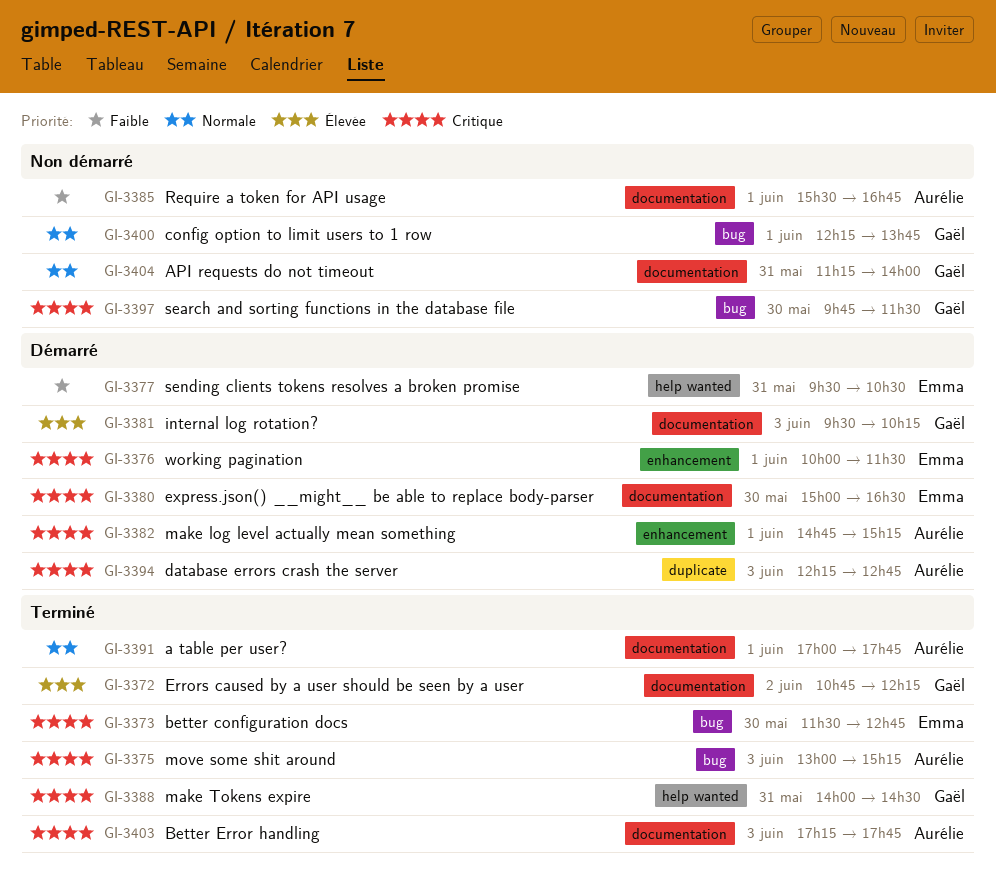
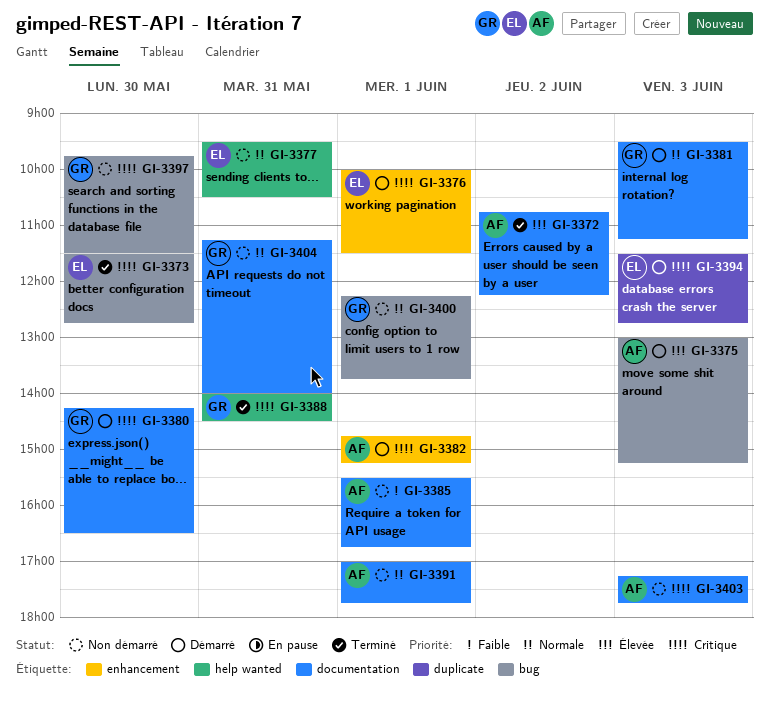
GI-3372, owner: Gaël -> Aurélie
GI-3375, status: Terminé -> Démarré
GI-3375, priority: Critique -> Élevée
GI-3377, status: Démarré -> Non démarré
GI-3377, priority: Faible -> Normale
GI-3380, owner: Emma -> Gaël
GI-3380, begins: 15:00 -> 14:15
GI-3381, priority: Élevée -> Normale
GI-3381, ends: 10:15 -> 11:15
GI-3391, status: Terminé -> Non démarré
GI-3394, owner: Aurélie -> Emma
GI-3394, begins: 12:15 -> 11:30
GI-3403, status: Terminé -> Non démarré

